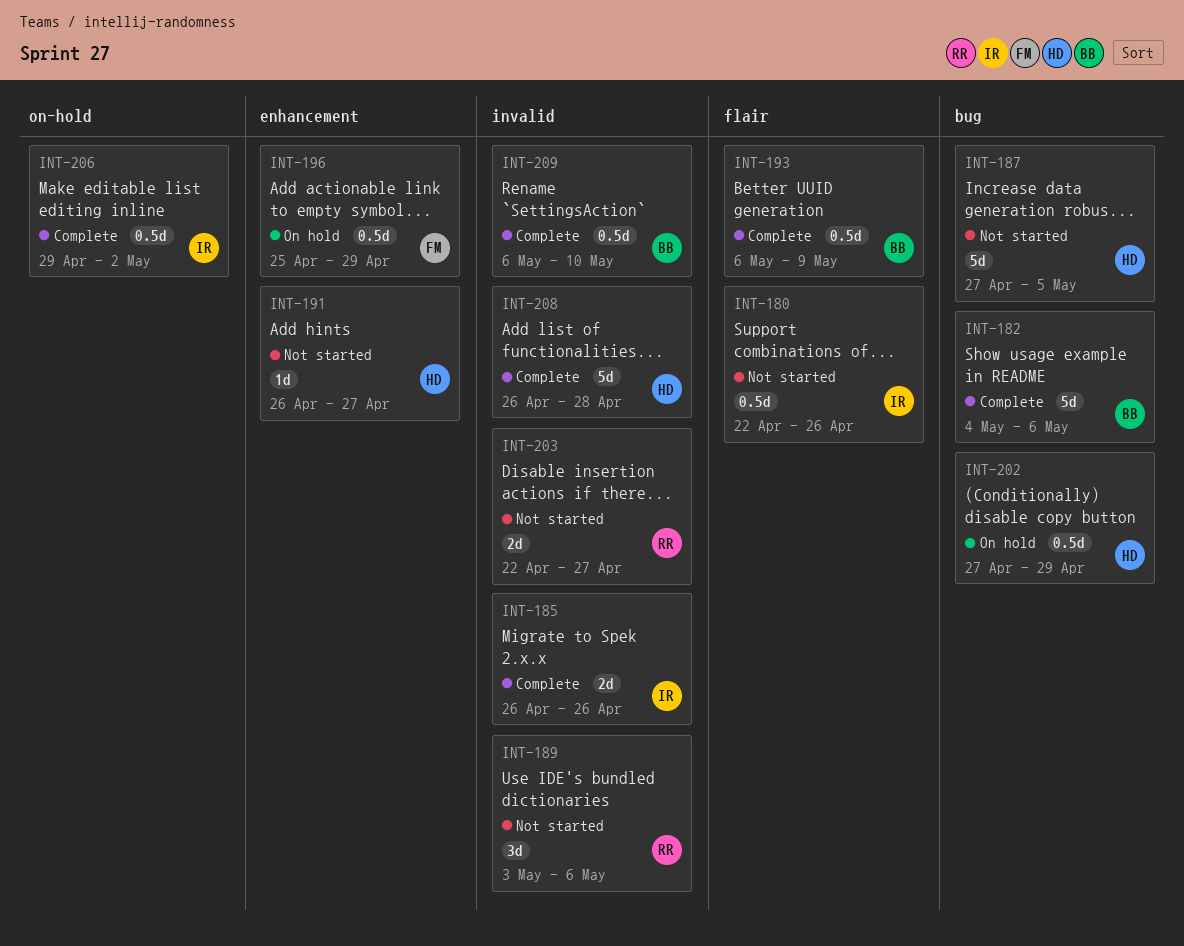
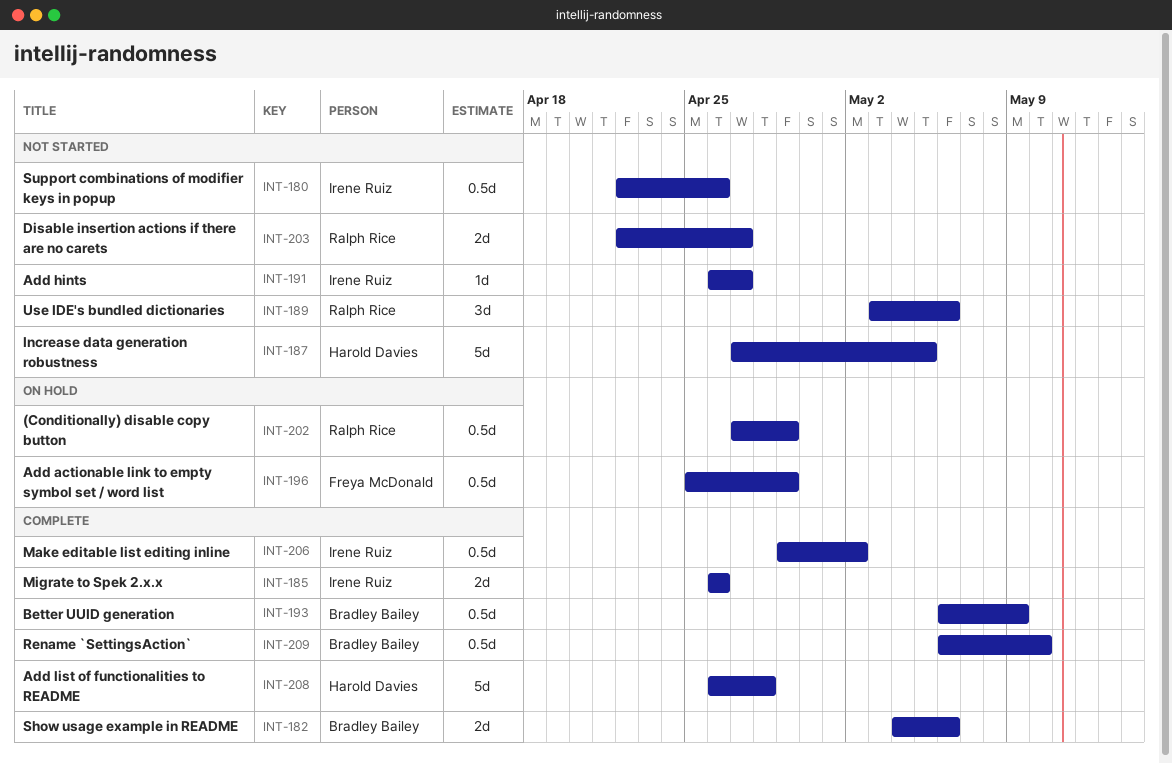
INT-182, estimate: 5d -> 2d
INT-191, owner: Harold Davies -> Irene Ruiz
INT-202, owner: Harold Davies -> Ralph Rice

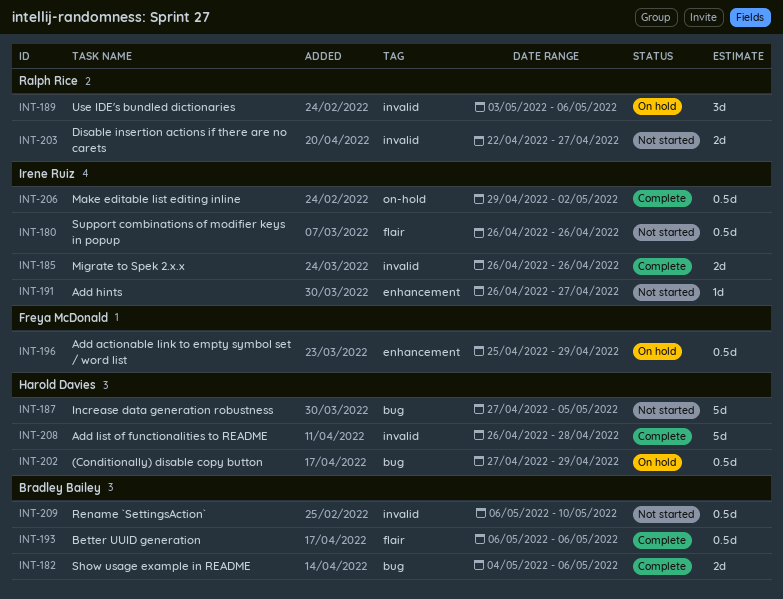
INT-180, start: Apr 22 -> Apr 26
INT-189, status: Not started -> On hold
INT-193, due: May 9 -> May 6
INT-202, owner: Ralph Rice -> Harold Davies
INT-209, status: Complete -> Not started

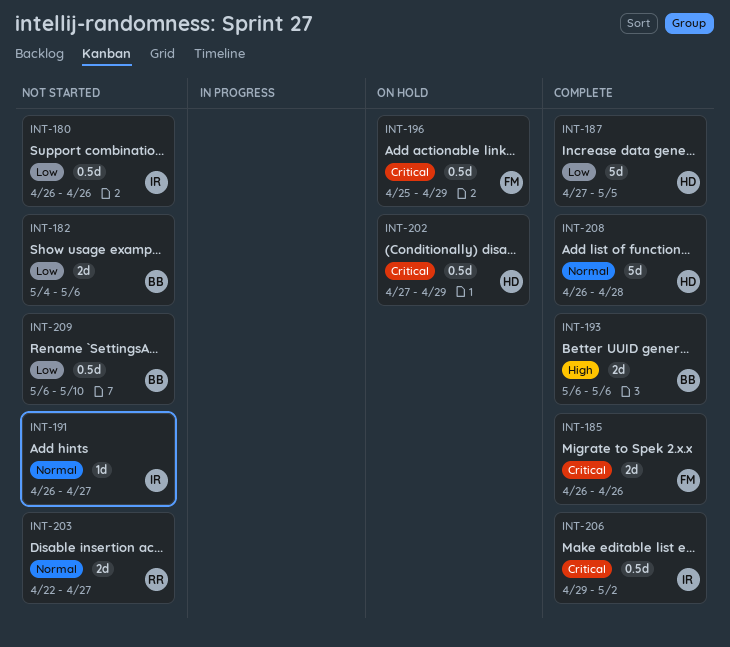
INT-182, status: Complete -> Not started
INT-185, owner: Irene Ruiz -> Freya McDonald
INT-187, status: Not started -> Complete
INT-189: present -> none
INT-193, estimate: 0.5d -> 2d

